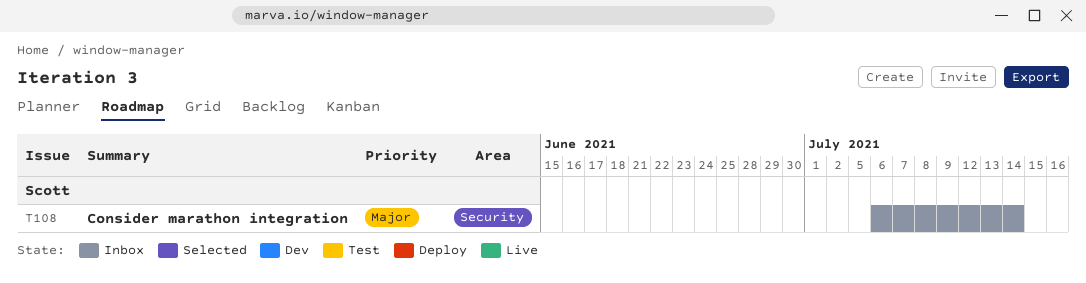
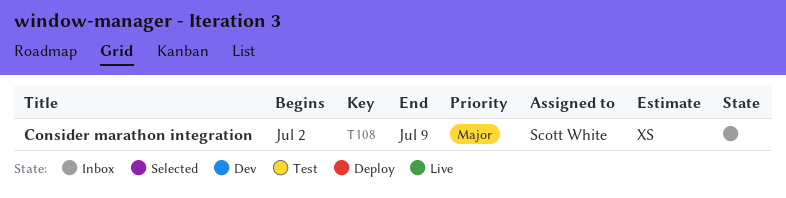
T108, start: Jul 6 -> Jul 2
T108, due: Jul 14 -> Jul 9

